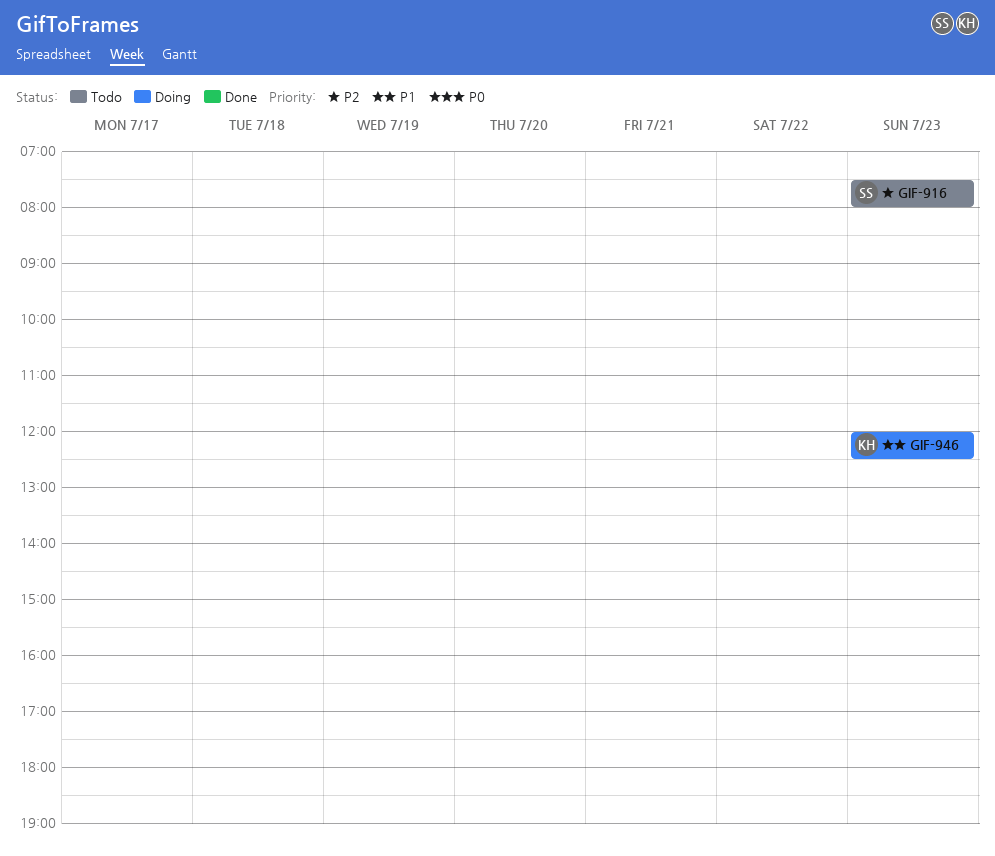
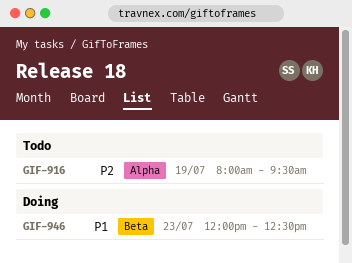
GIF-916, day: Jul 23 -> Jul 19
GIF-916, begins: 07:30 -> 08:00
GIF-916, ends: 08:00 -> 09:30

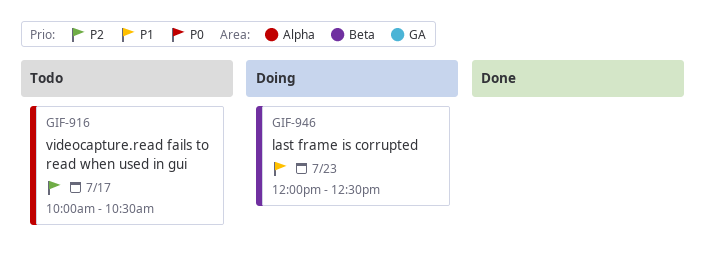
GIF-916, day: Jul 19 -> Jul 17
GIF-916, begins: 08:00 -> 10:00
GIF-916, ends: 09:30 -> 10:30

